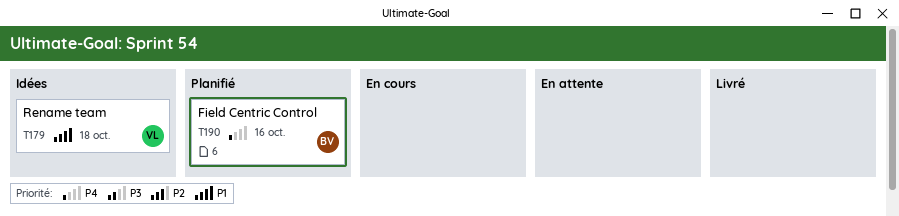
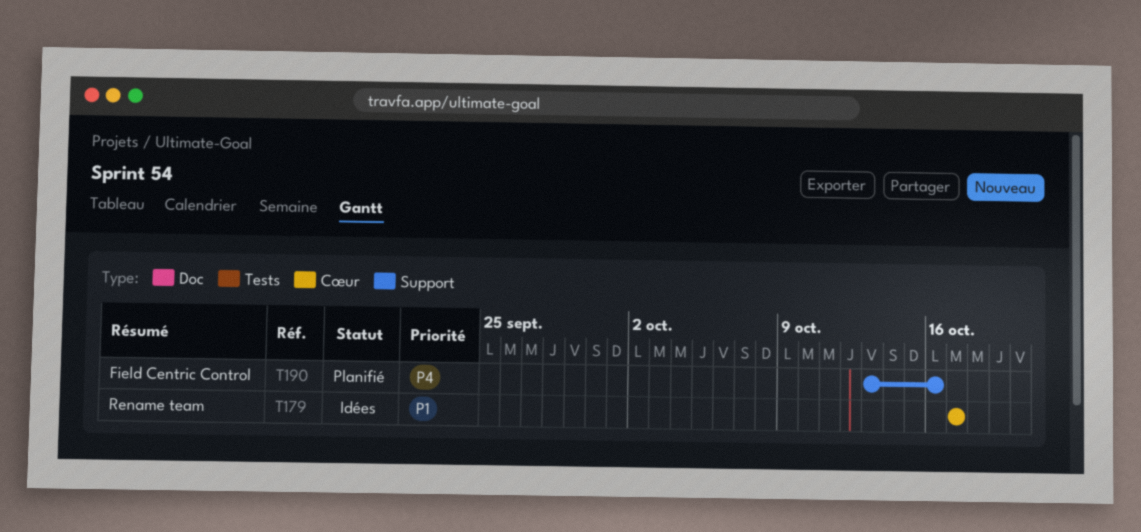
T179, due: Oct 18 -> Oct 17

